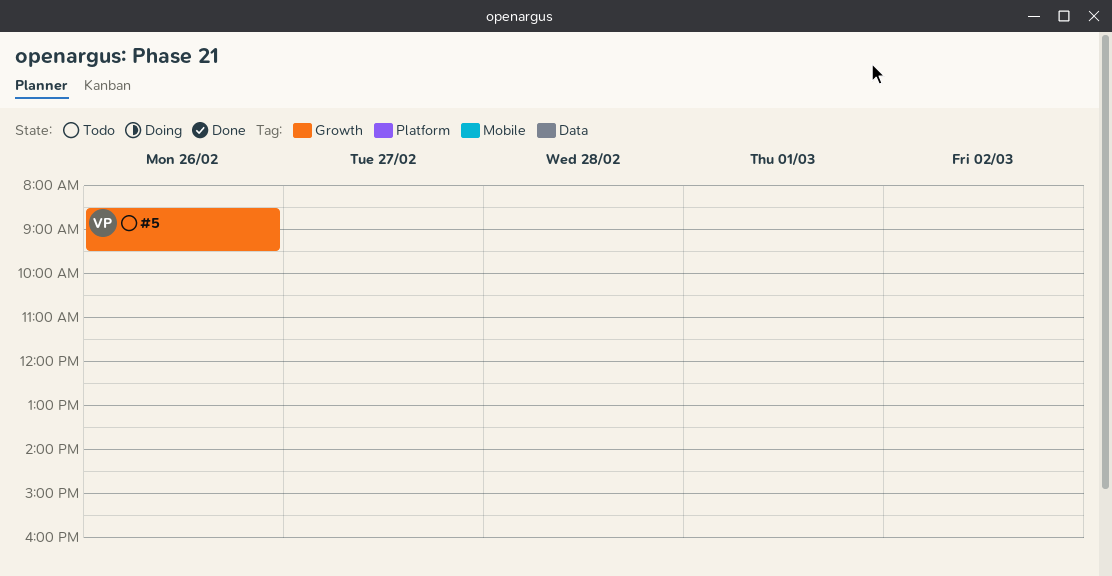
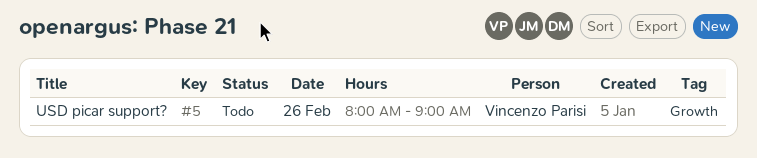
#5, begins: 08:30 -> 08:00
#5, ends: 09:30 -> 09:00

